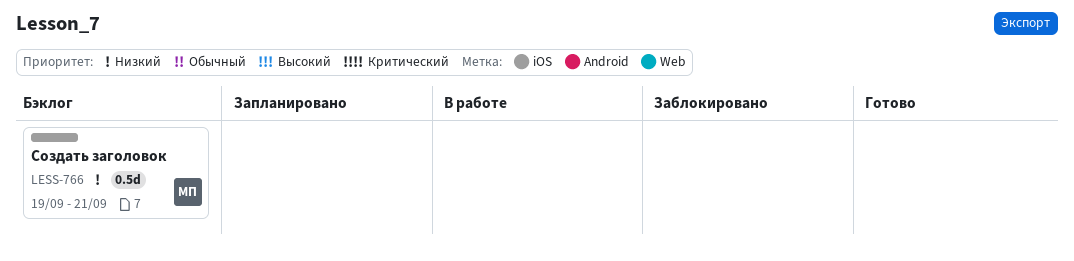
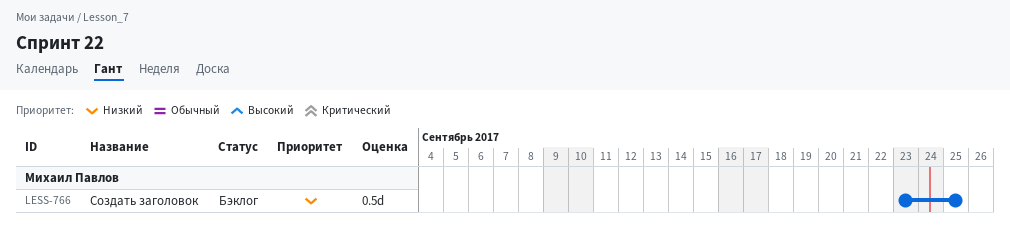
LESS-766, start: Sep 19 -> Sep 23
LESS-766, due: Sep 21 -> Sep 25

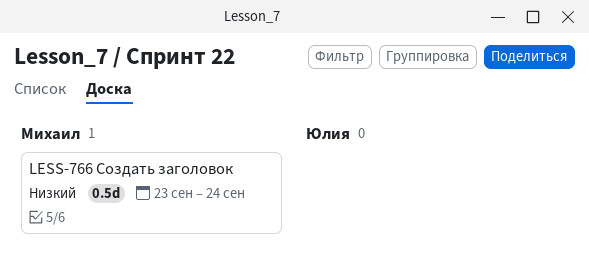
LESS-766, due: Sep 25 -> Sep 24

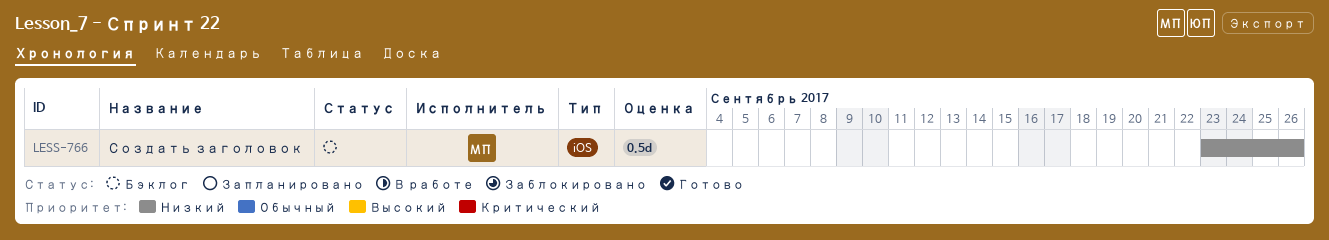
LESS-766, due: Sep 24 -> Sep 26

